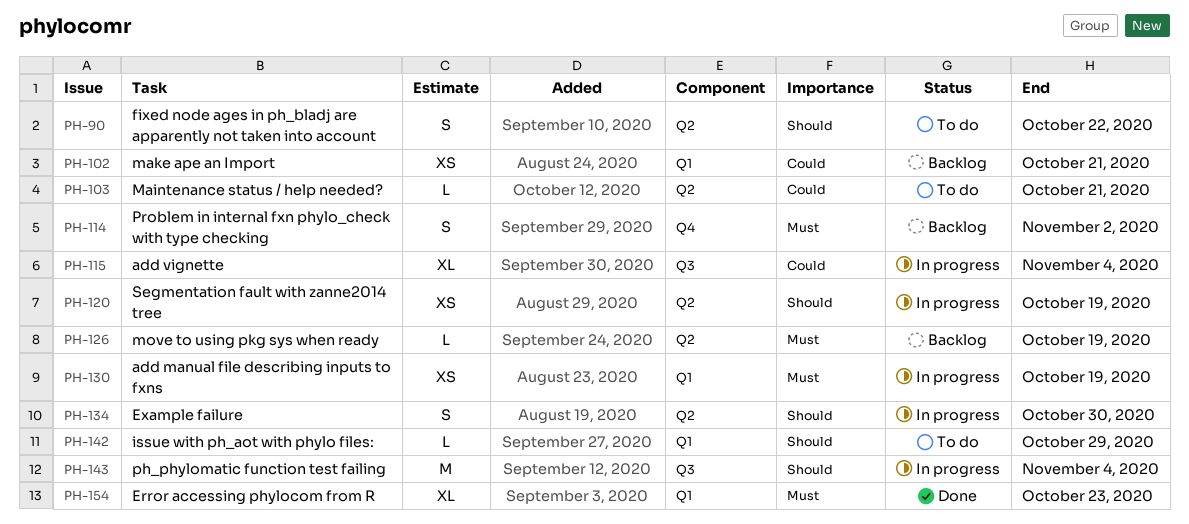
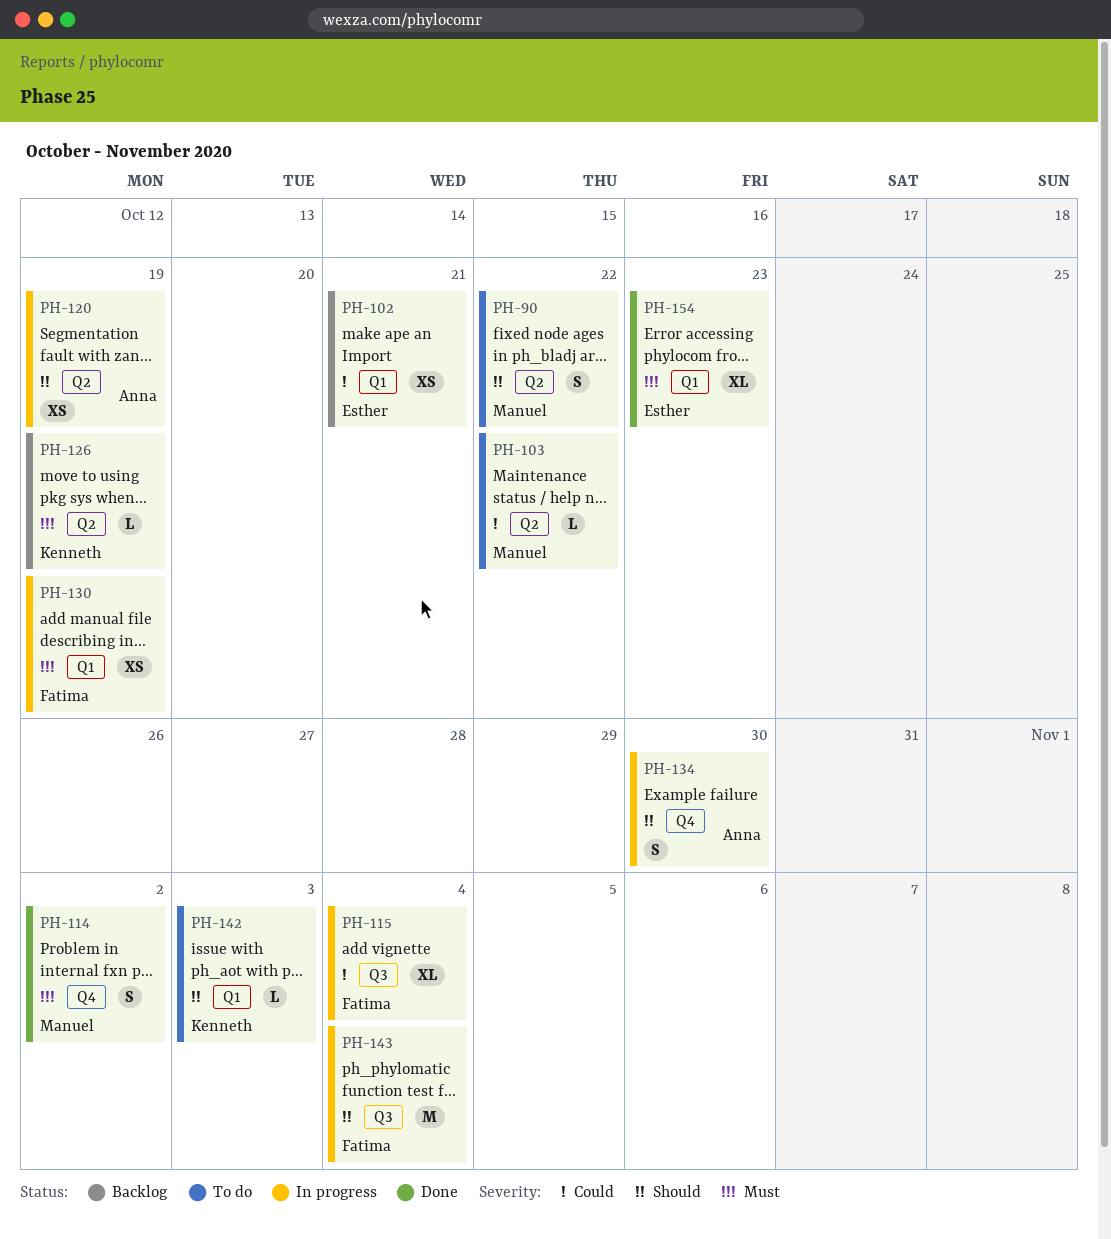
PH-103, due: Oct 21 -> Oct 22
PH-114, status: Backlog -> Done
PH-134, label: Q2 -> Q4
PH-142, due: Oct 29 -> Nov 3

